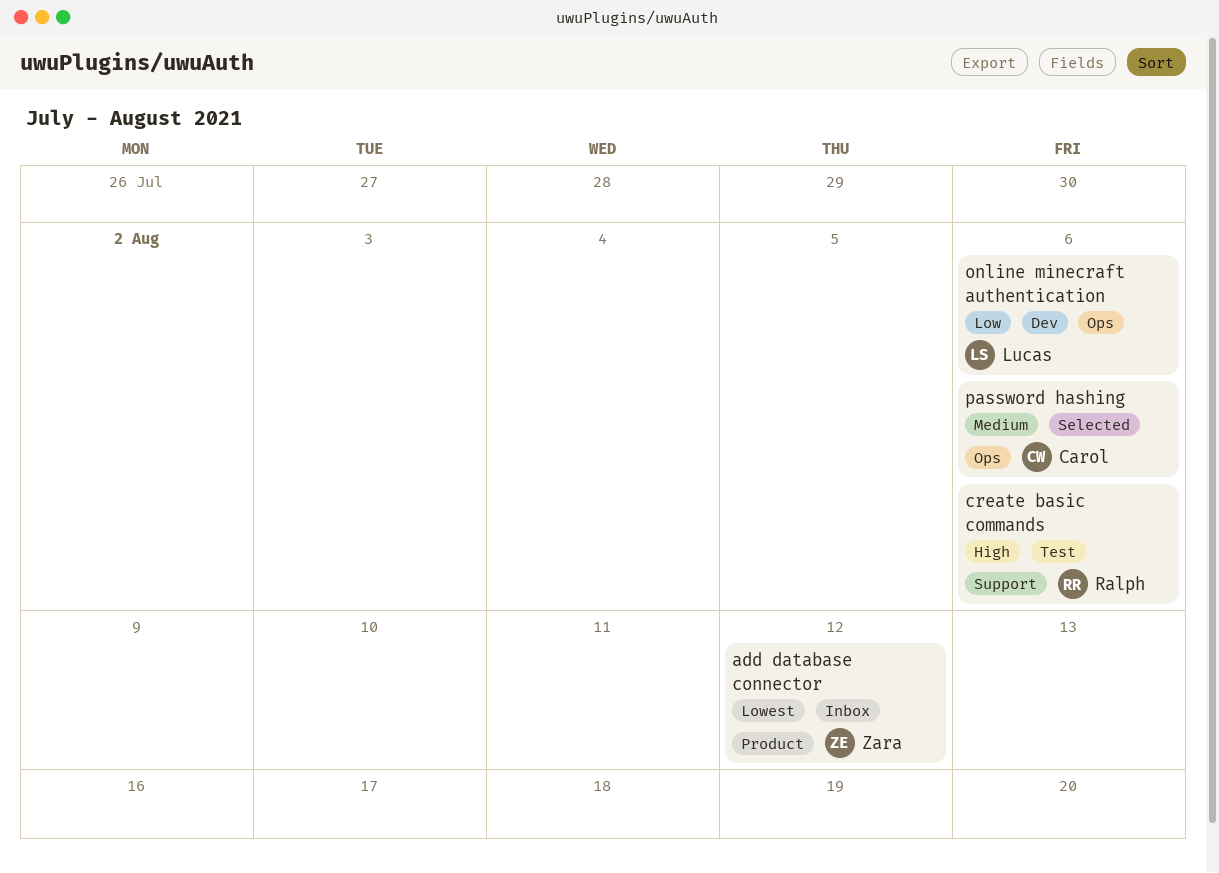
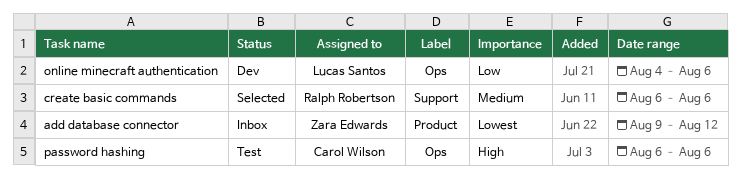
create basic commands, status: Test -> Selected
create basic commands, priority: High -> Medium
password hashing, status: Selected -> Test
password hashing, priority: Medium -> High

